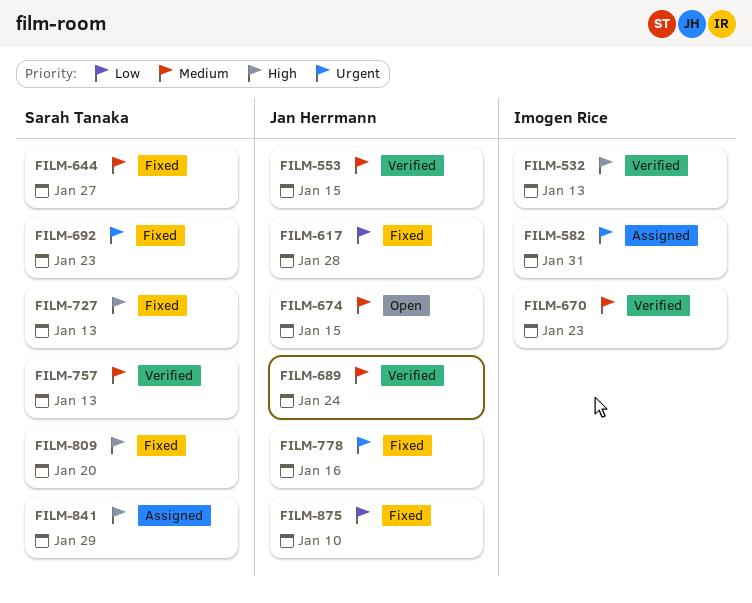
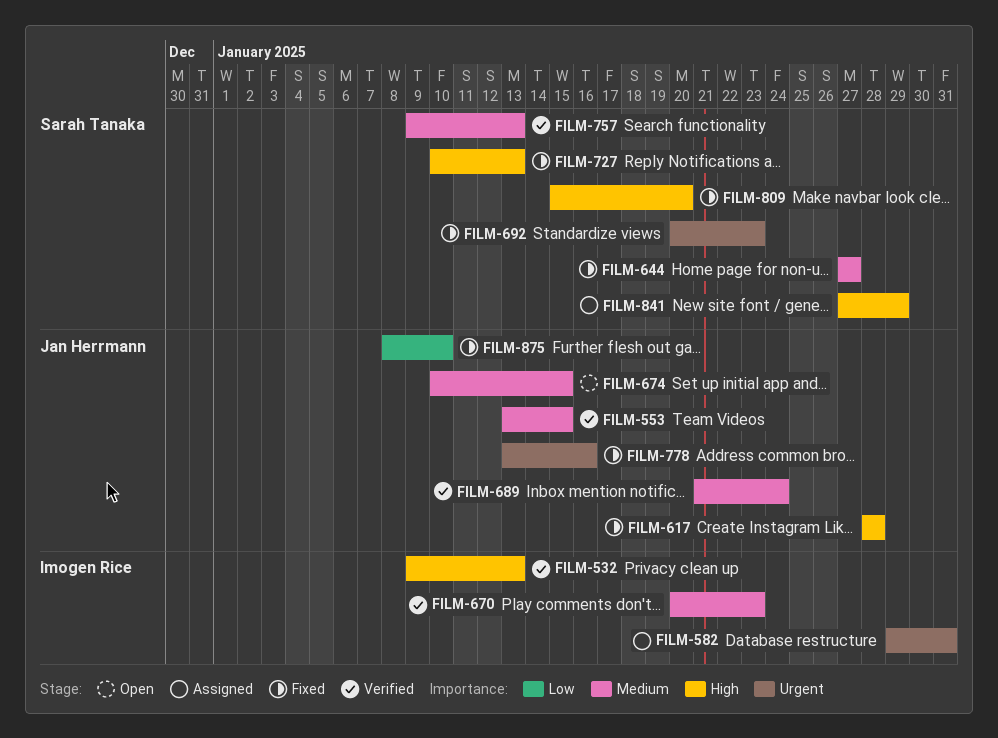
FILM-617, priority: Low -> High

